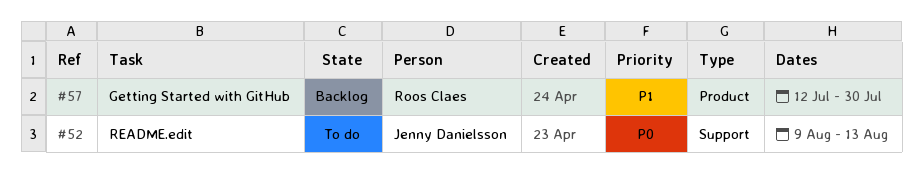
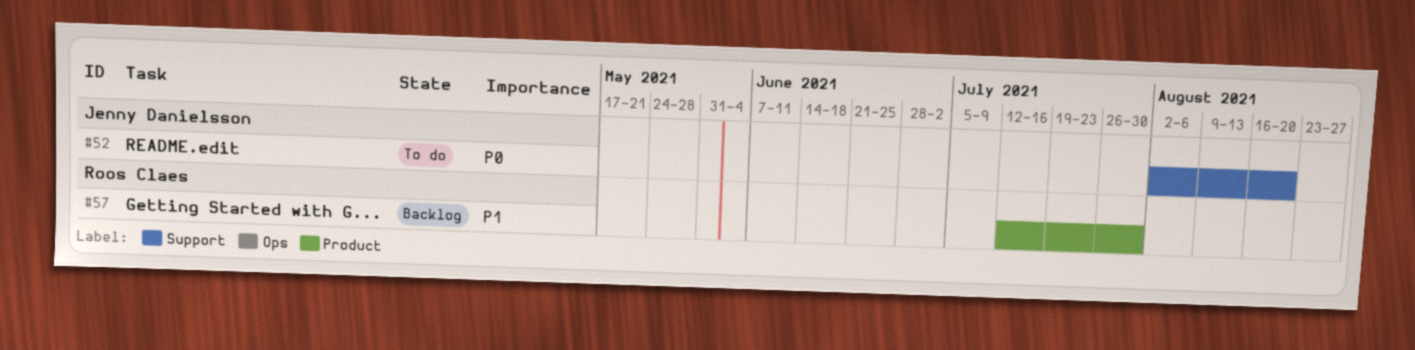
#52, start: Aug 9 -> Aug 2
#52, due: Aug 13 -> Aug 20

